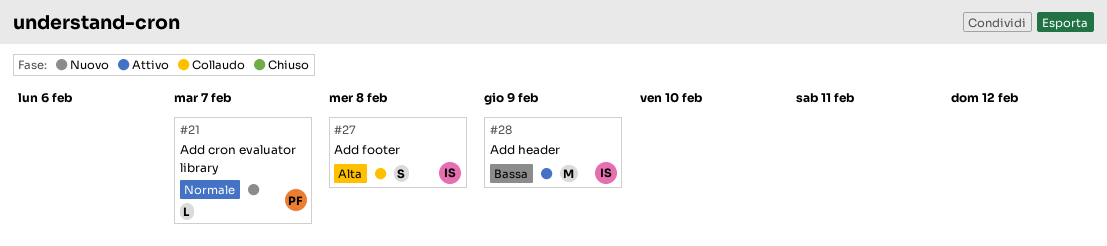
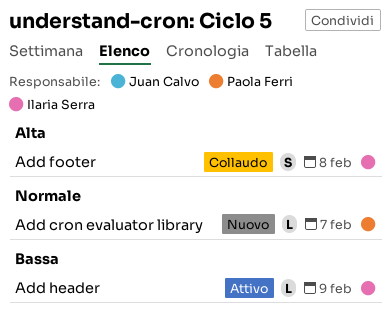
Add header, estimate: M -> L

